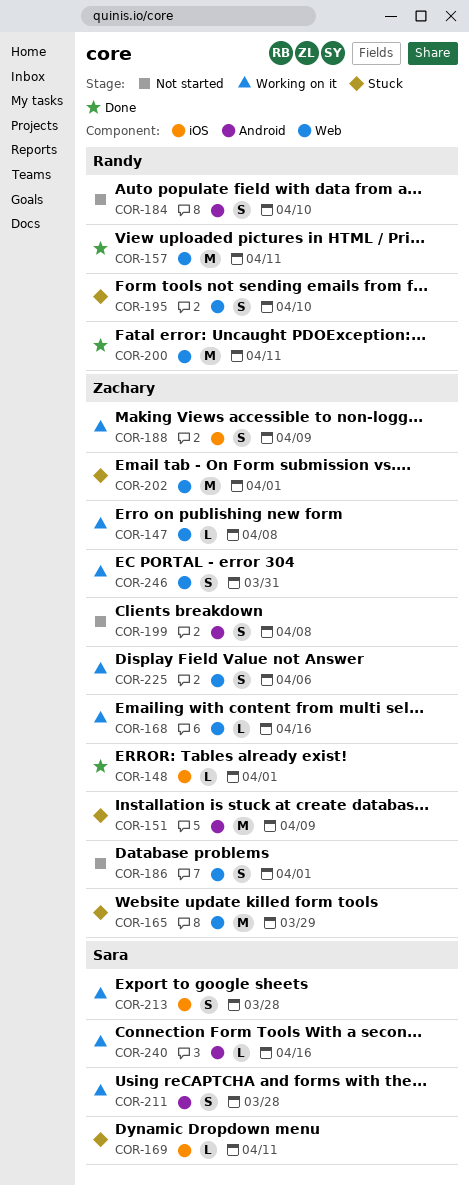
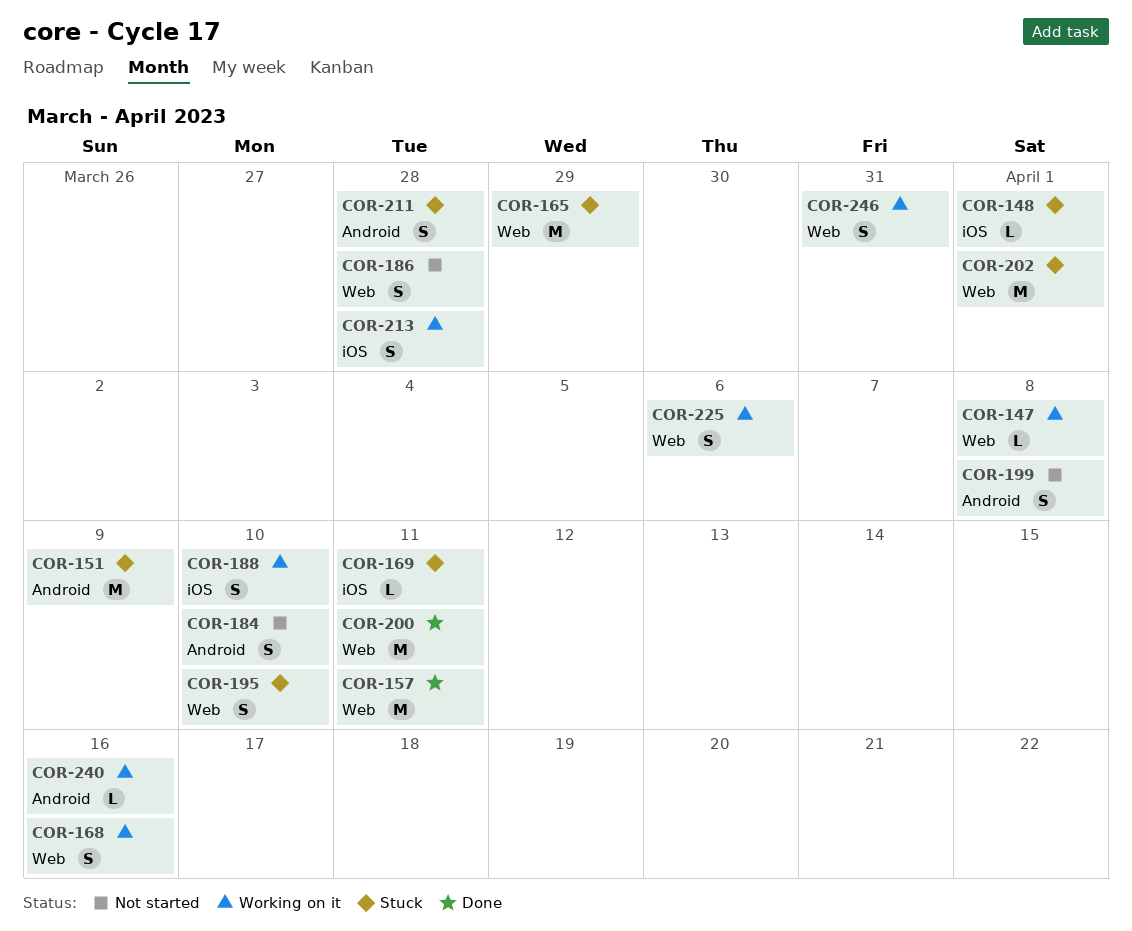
COR-148, status: Done -> Stuck
COR-168, estimate: L -> S
COR-186, due: Apr 1 -> Mar 28
COR-188, due: Apr 9 -> Apr 10
COR-211, status: Working on it -> Stuck

